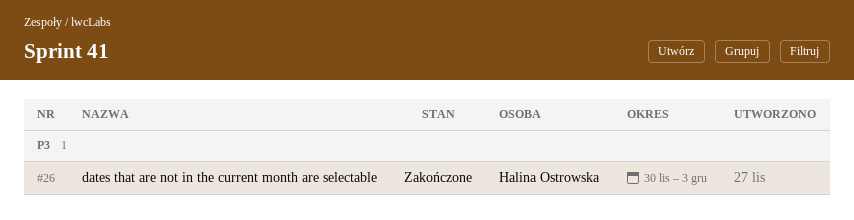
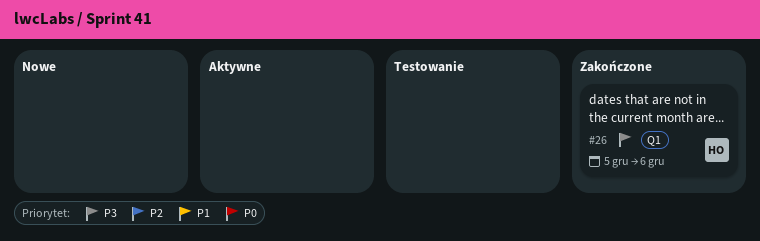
#26, start: Nov 30 -> Dec 5
#26, due: Dec 3 -> Dec 6

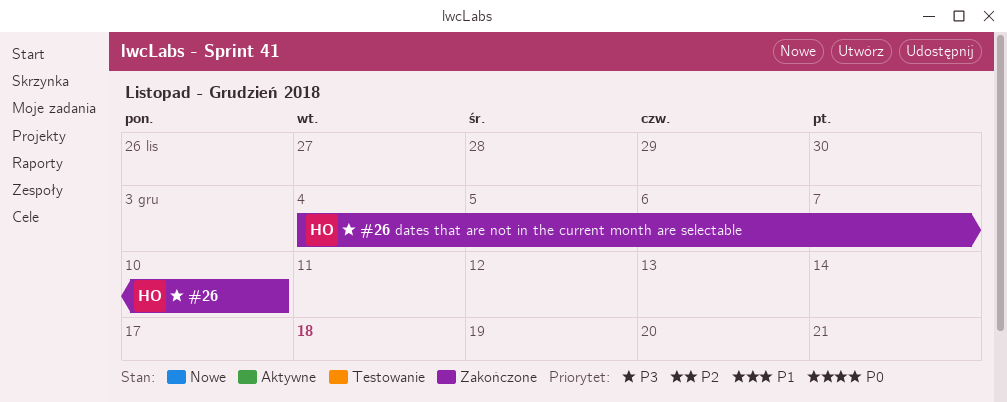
#26, start: Dec 5 -> Dec 4
#26, due: Dec 6 -> Dec 10

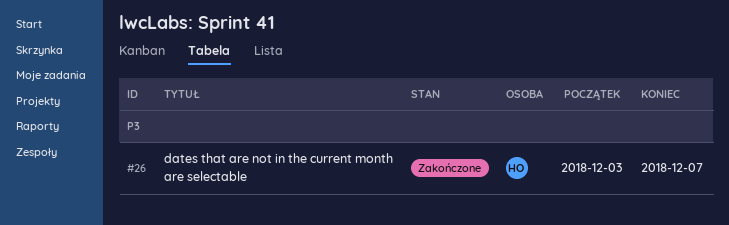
#26, start: Dec 4 -> Dec 3
#26, due: Dec 10 -> Dec 7

